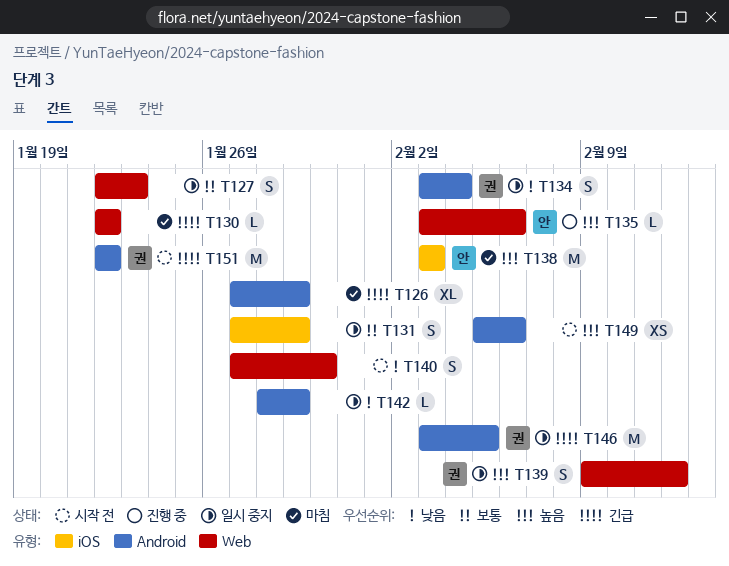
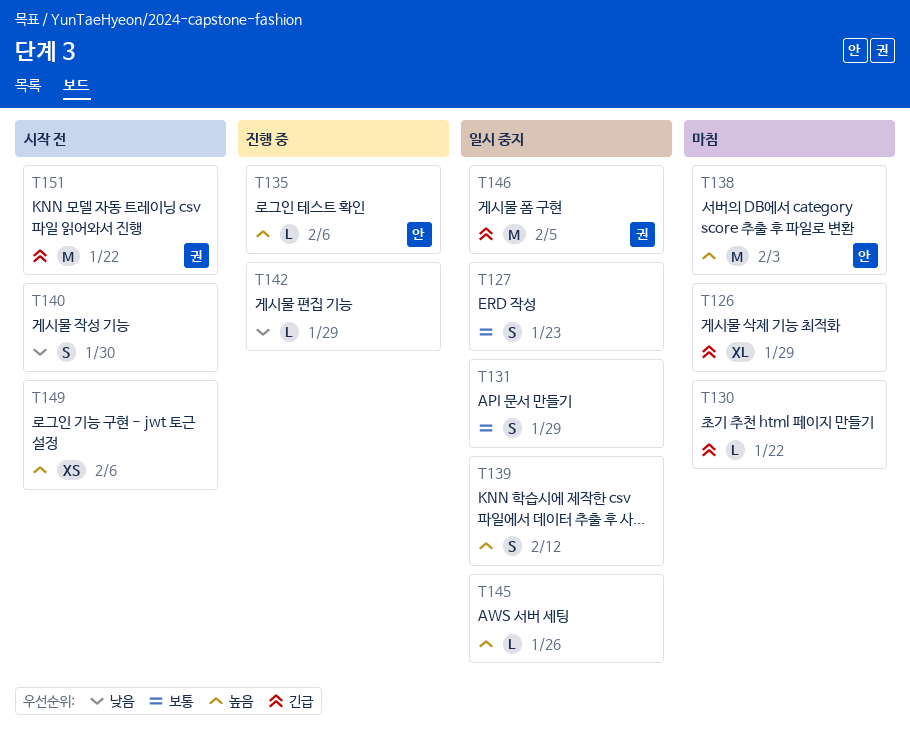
T134: present -> none
T139, owner: 권 -> none
T142, status: 일시 중지 -> 진행 중
T145: none -> present

